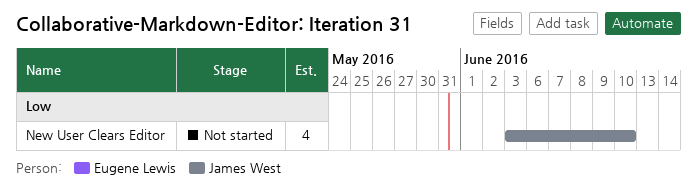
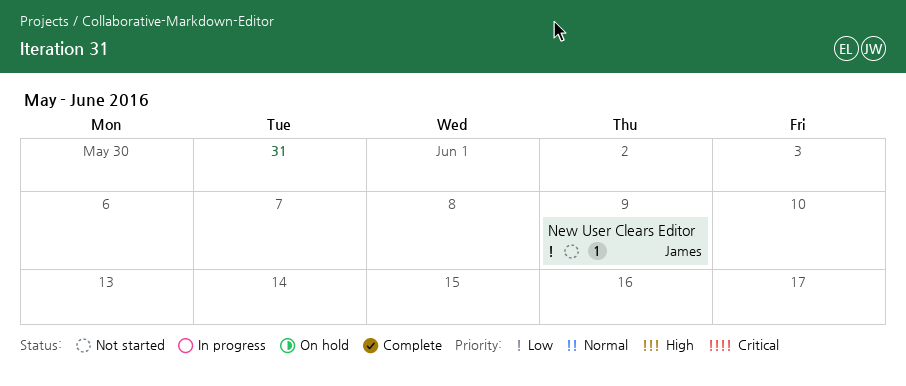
New User Clears Editor, estimate: 4 -> 1
New User Clears Editor, due: Jun 10 -> Jun 9

